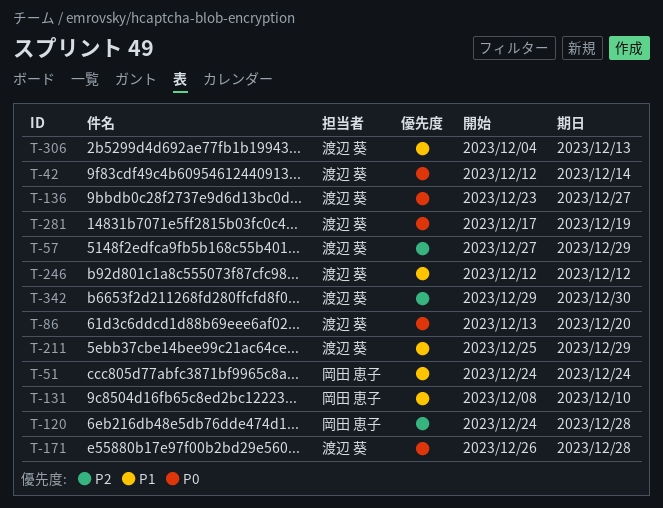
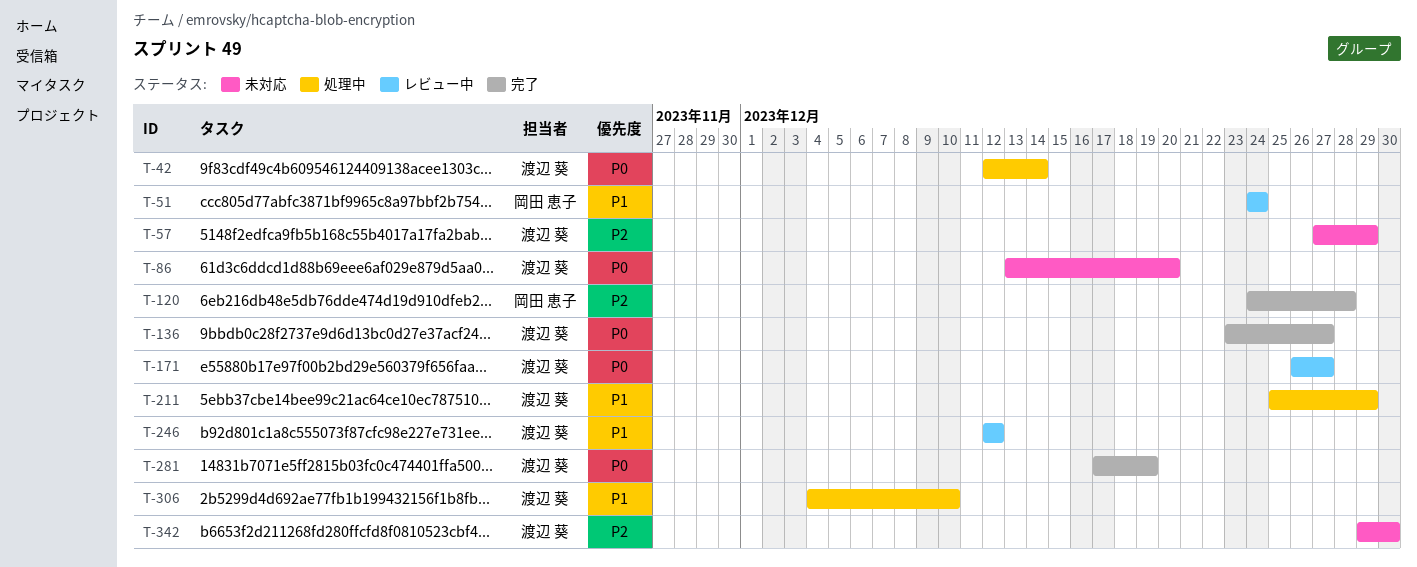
T-131: present -> none
T-171, due: Dec 28 -> Dec 27
T-306, due: Dec 13 -> Dec 10

